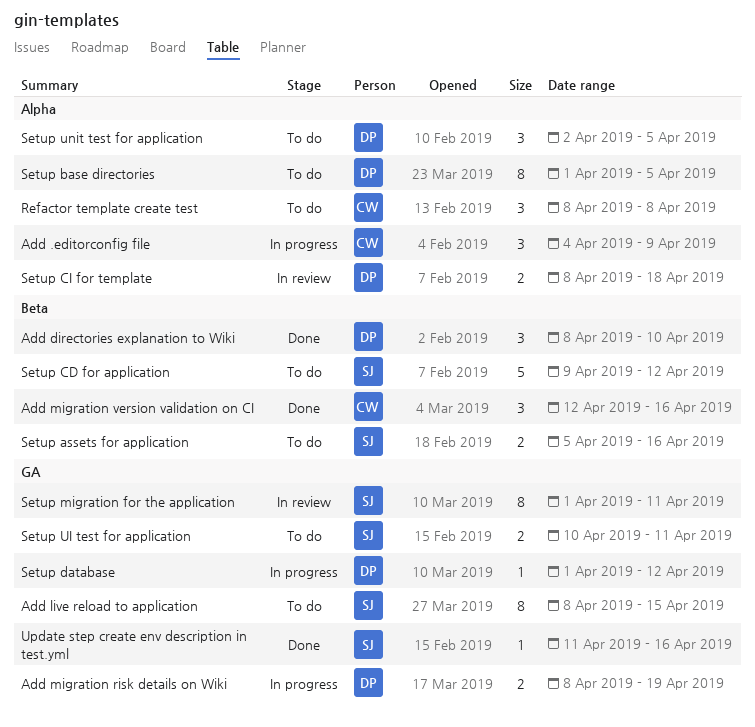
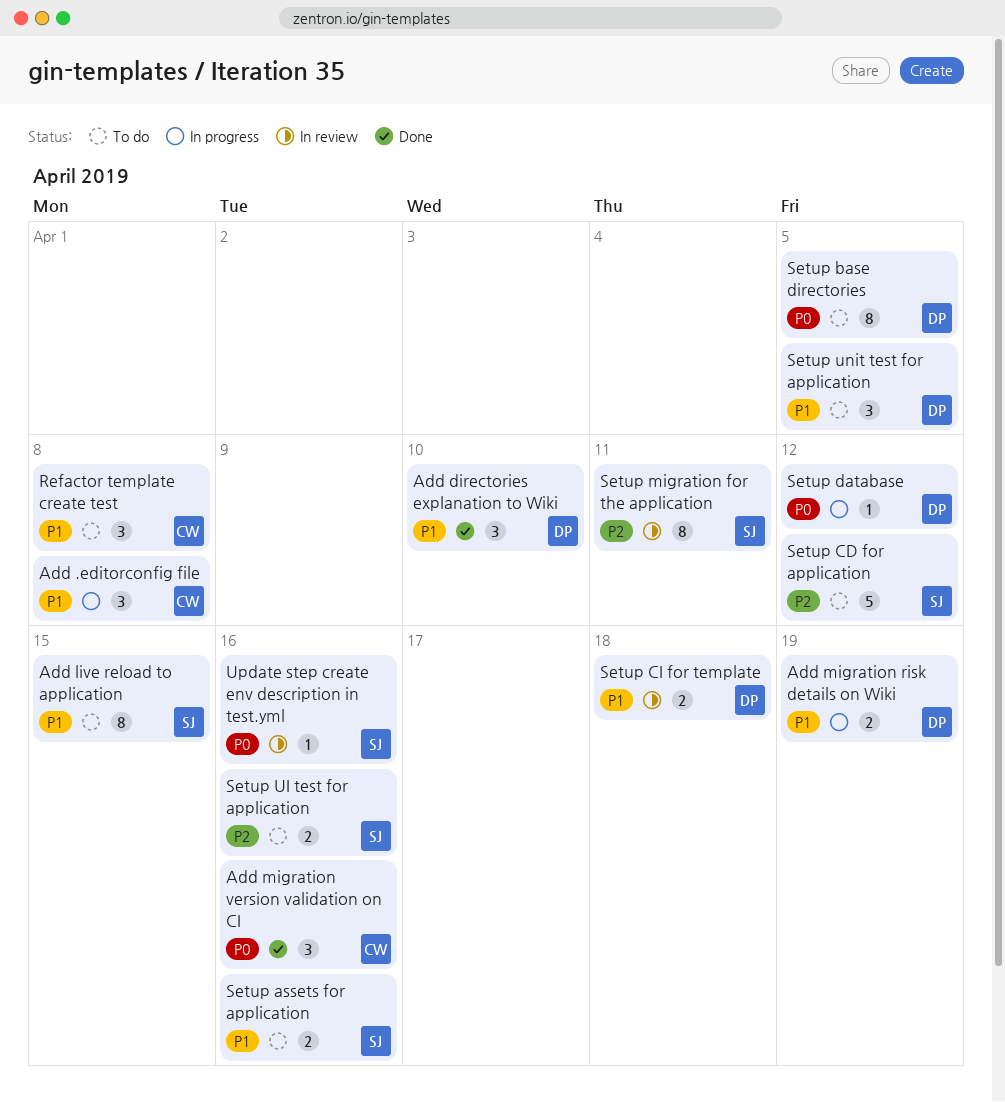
Add .editorconfig file, due: Apr 9 -> Apr 8
Setup UI test for application, due: Apr 11 -> Apr 16
Update step create env description in test.yml, status: Done -> In review

